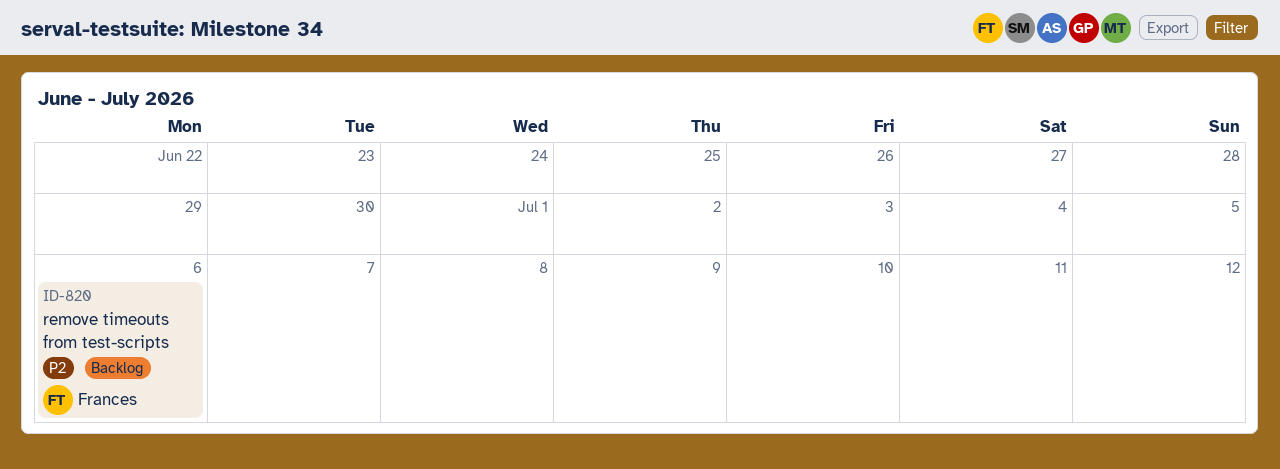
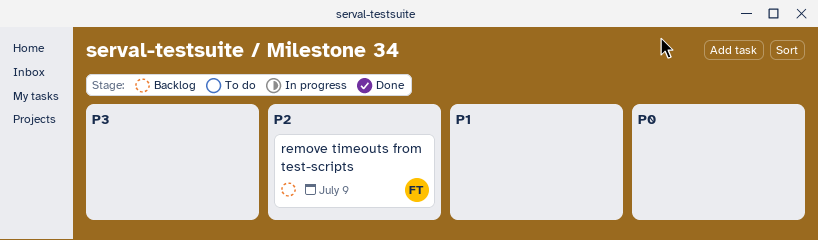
remove timeouts from test-scripts, due: Jul 6 -> Jul 9

